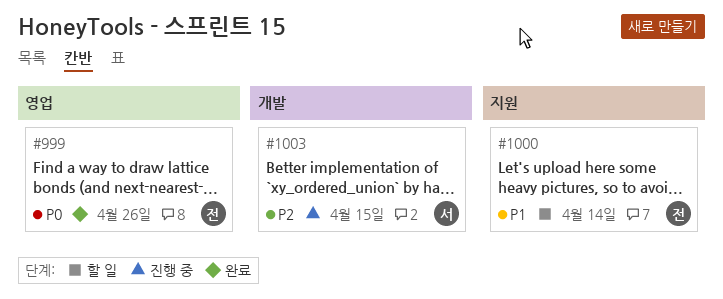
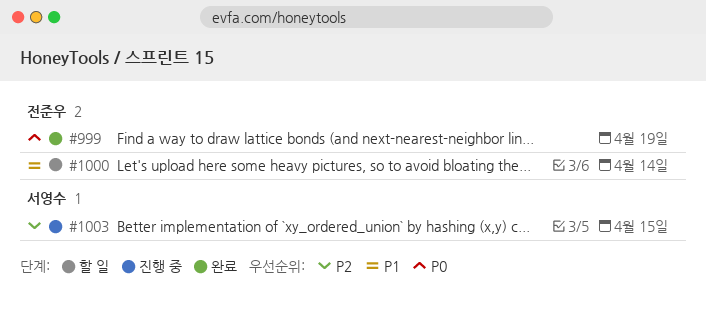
#999, due: Apr 26 -> Apr 19

